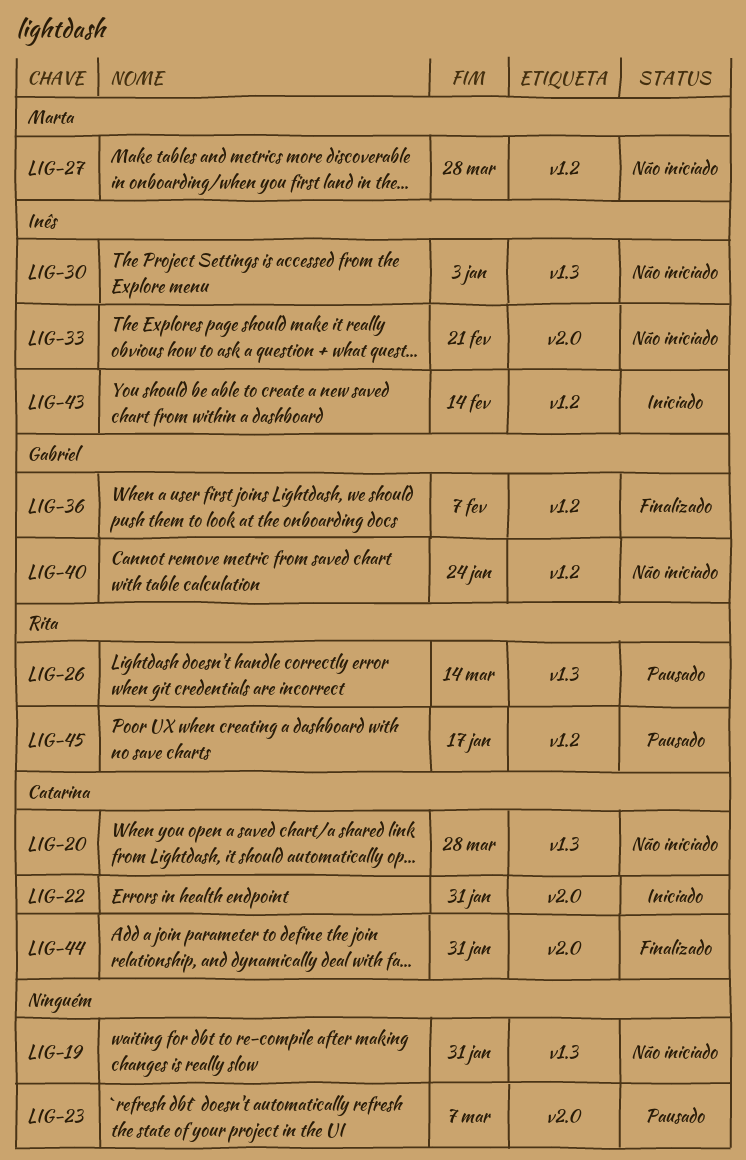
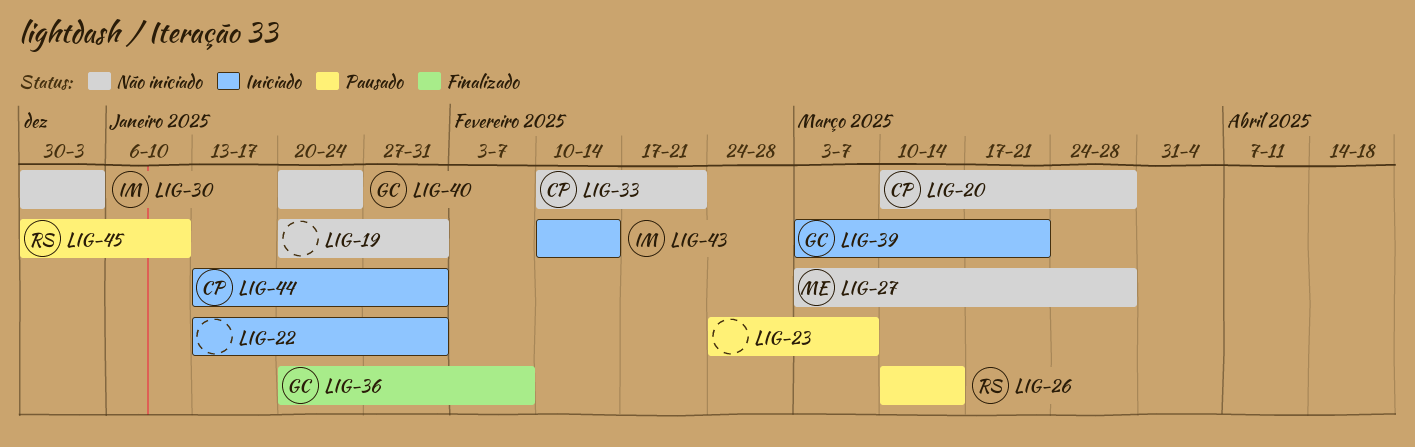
LIG-22, owner: Catarina -> none
LIG-33, owner: Inês -> Catarina
LIG-39: none -> present
LIG-44, status: Finalizado -> Iniciado
LIG-45, due: Jan 17 -> Jan 10

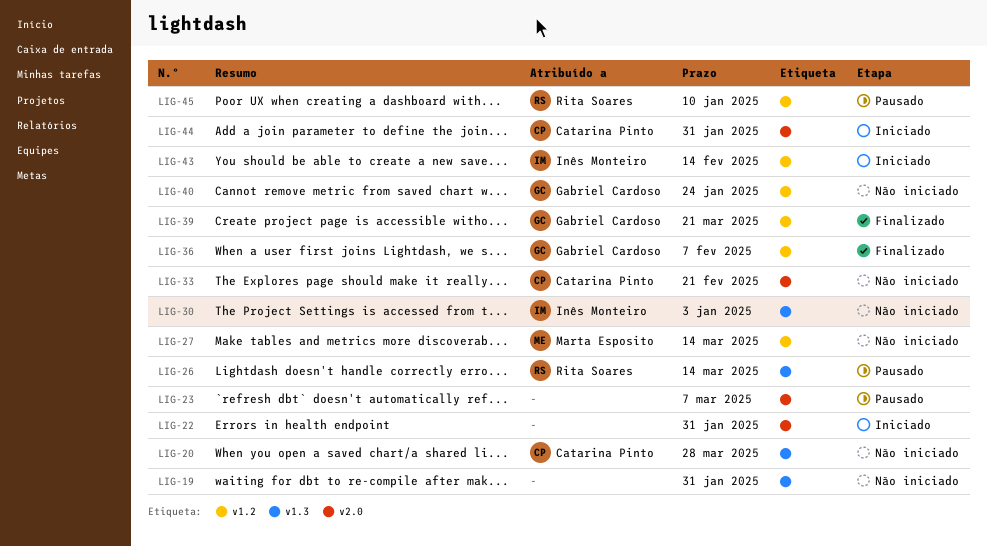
LIG-27, due: Mar 28 -> Mar 14
LIG-39, status: Iniciado -> Finalizado

